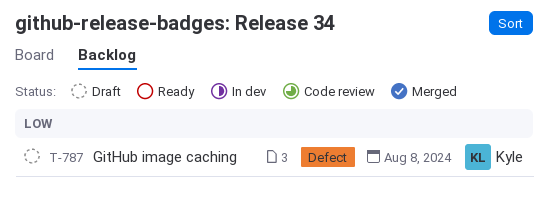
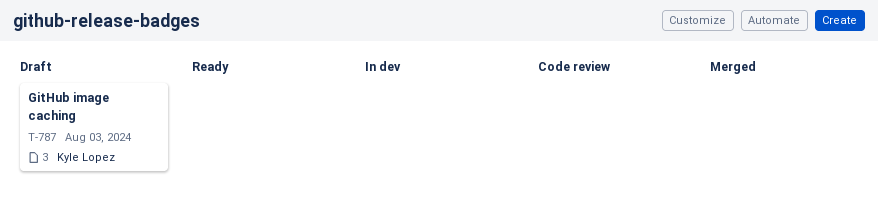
T-787, due: Aug 8 -> Aug 3

